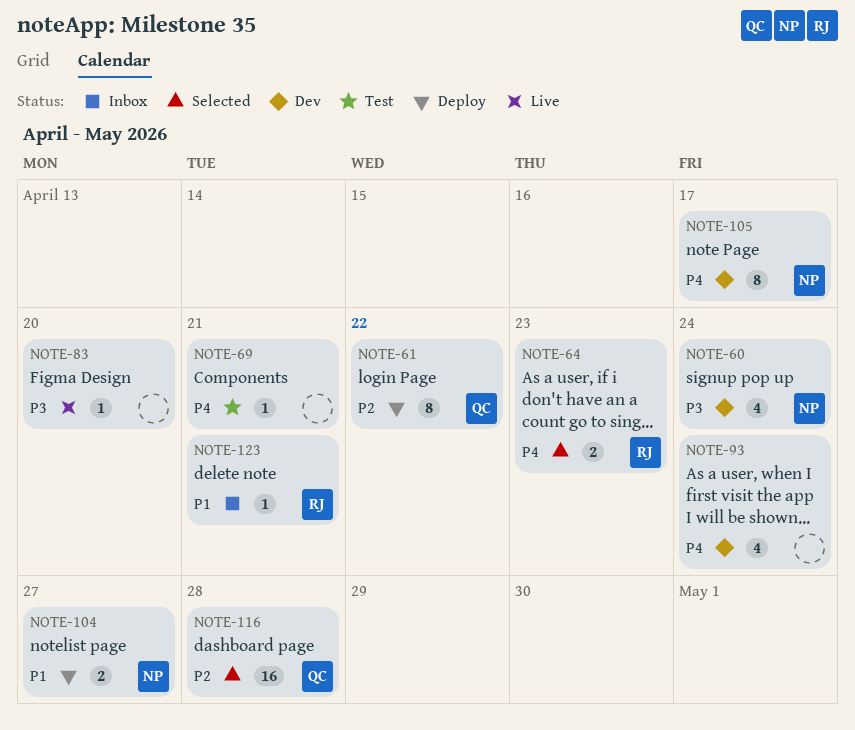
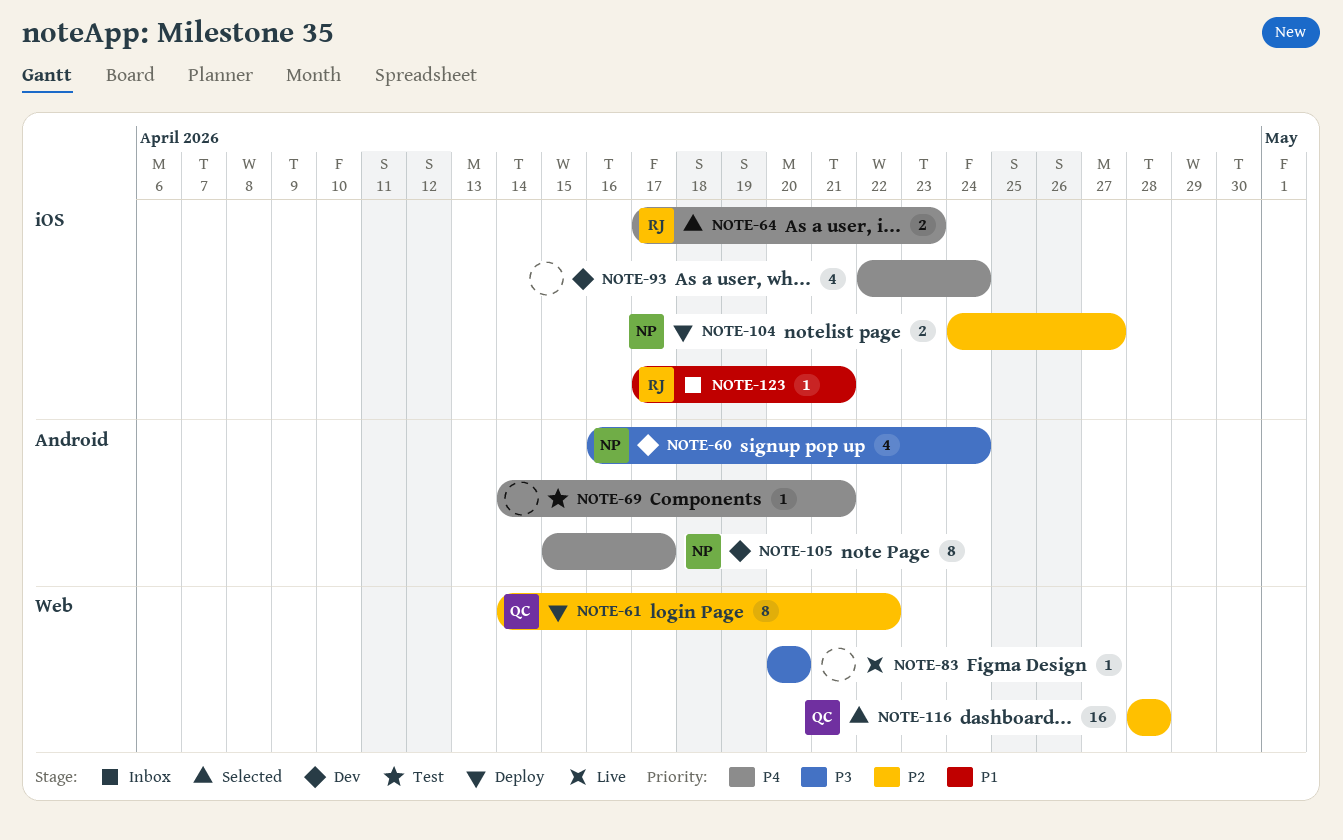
NOTE-104, priority: P1 -> P2

